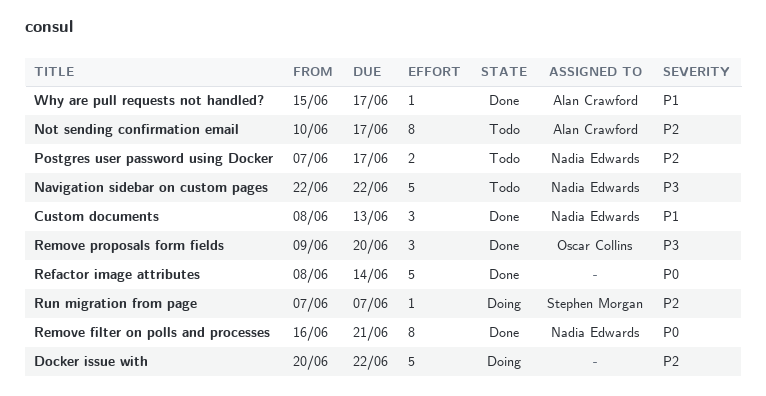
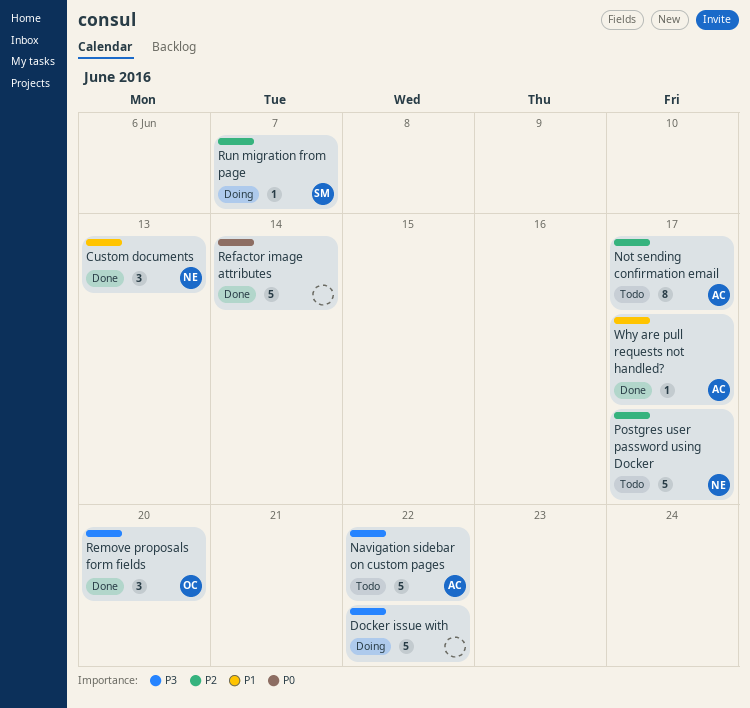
Docker issue with, priority: P2 -> P3
Navigation sidebar on custom pages, owner: Nadia Edwards -> Alan Crawford
Postgres user password using Docker, estimate: 2 -> 5
Remove filter on polls and processes: present -> none

